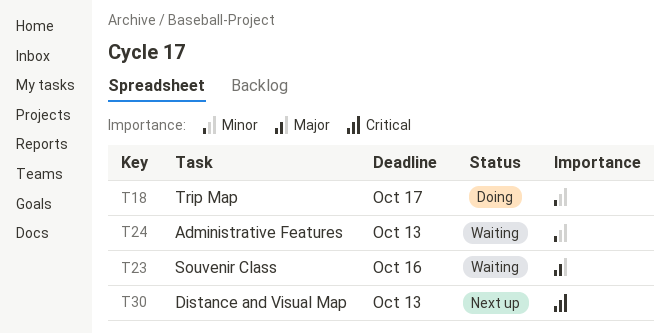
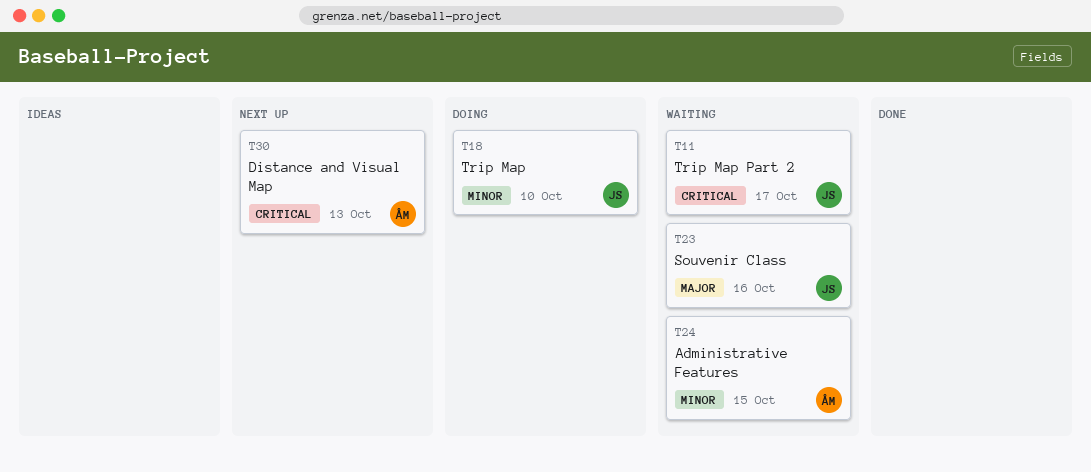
T11: none -> present
T18, due: Oct 17 -> Oct 10
T24, due: Oct 13 -> Oct 15

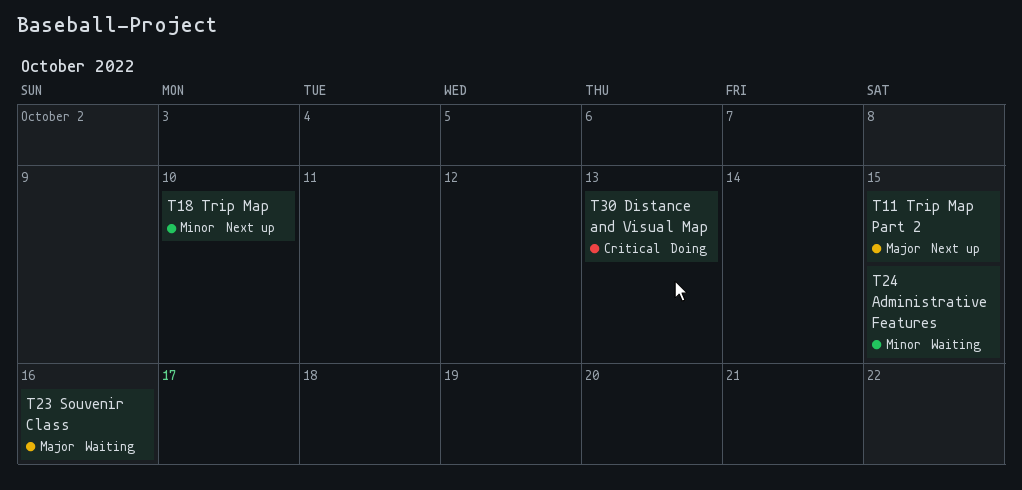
T11, status: Waiting -> Next up
T11, priority: Critical -> Major
T11, due: Oct 17 -> Oct 15
T18, status: Doing -> Next up
T30, status: Next up -> Doing

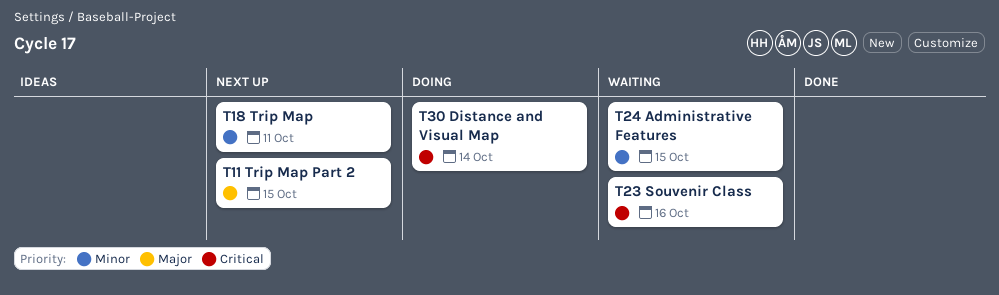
T18, due: Oct 10 -> Oct 11
T23, priority: Major -> Critical
T30, due: Oct 13 -> Oct 14

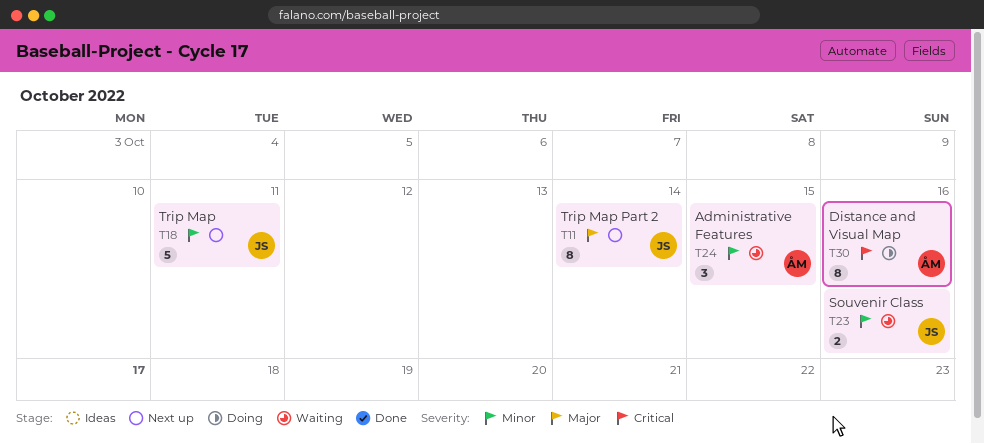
T11, due: Oct 15 -> Oct 14
T23, priority: Critical -> Minor
T30, due: Oct 14 -> Oct 16

